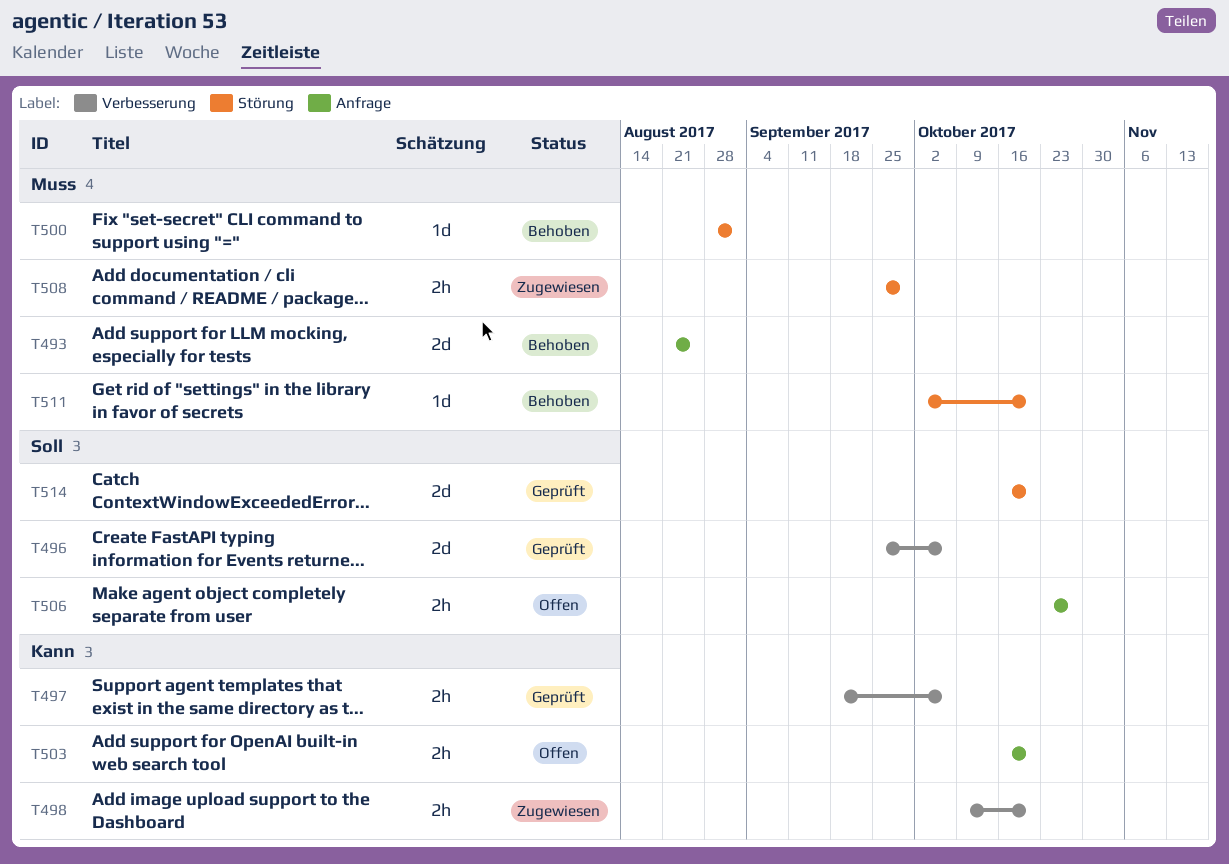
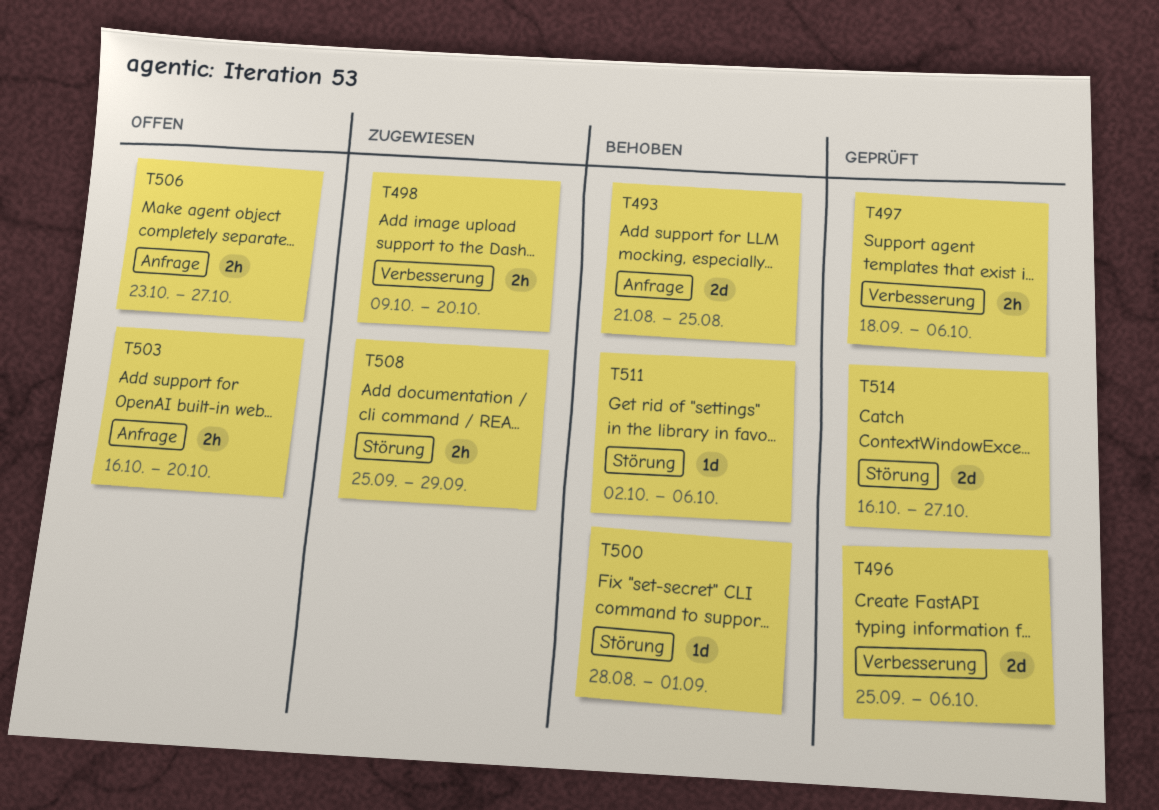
T511, due: Oct 20 -> Oct 6
T514, due: Oct 20 -> Oct 27

